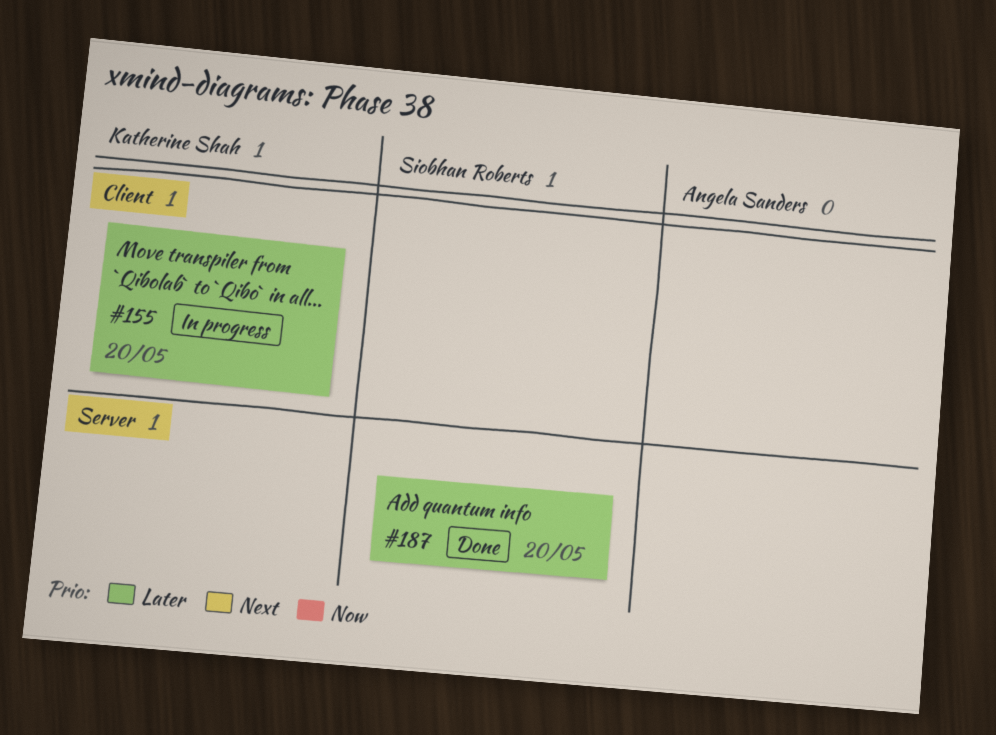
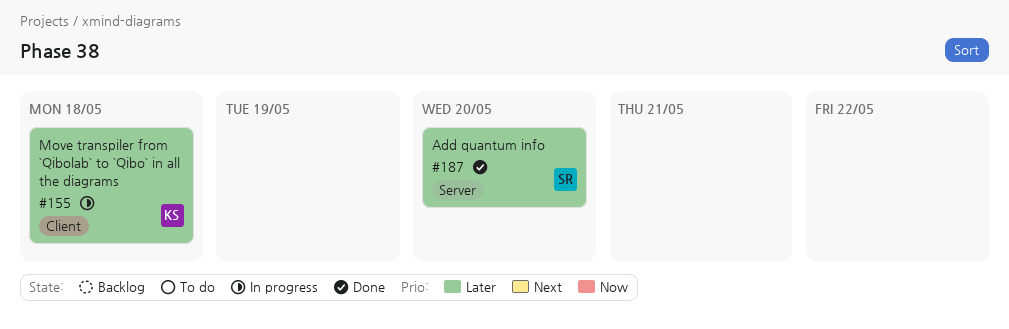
#155, due: May 20 -> May 18

